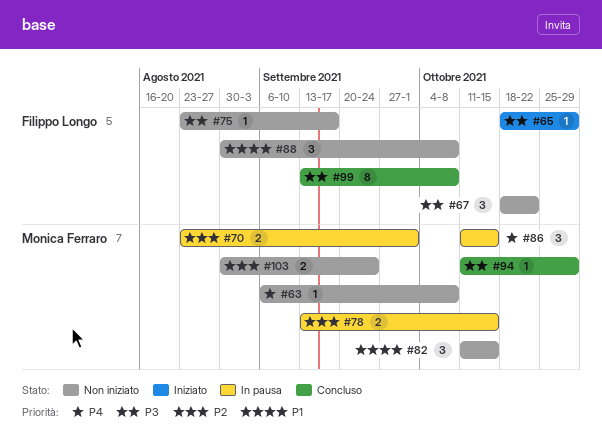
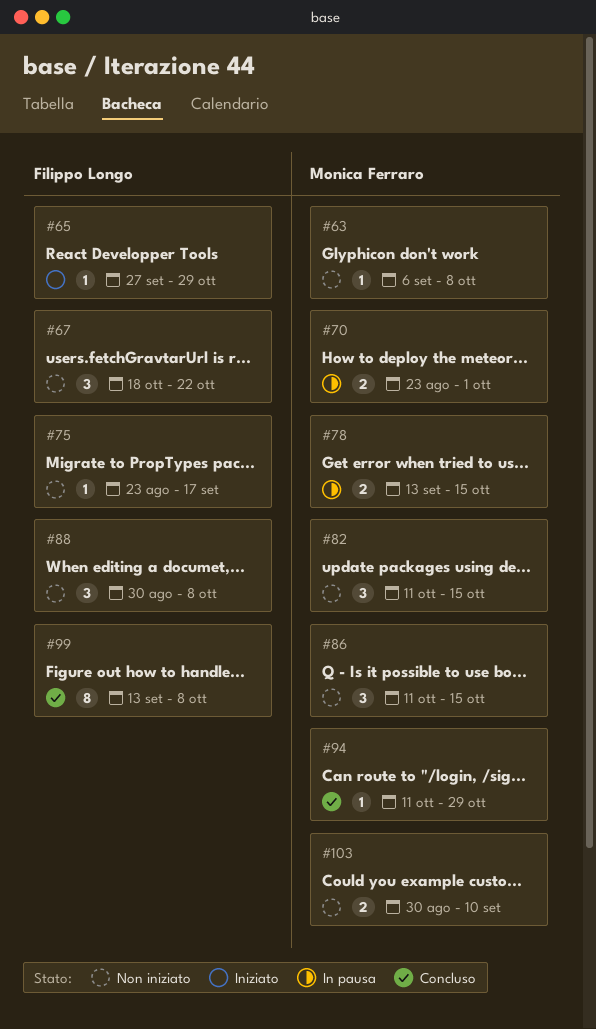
#65, start: Oct 18 -> Sep 27
#86, status: In pausa -> Non iniziato
#103, due: Sep 24 -> Sep 10

